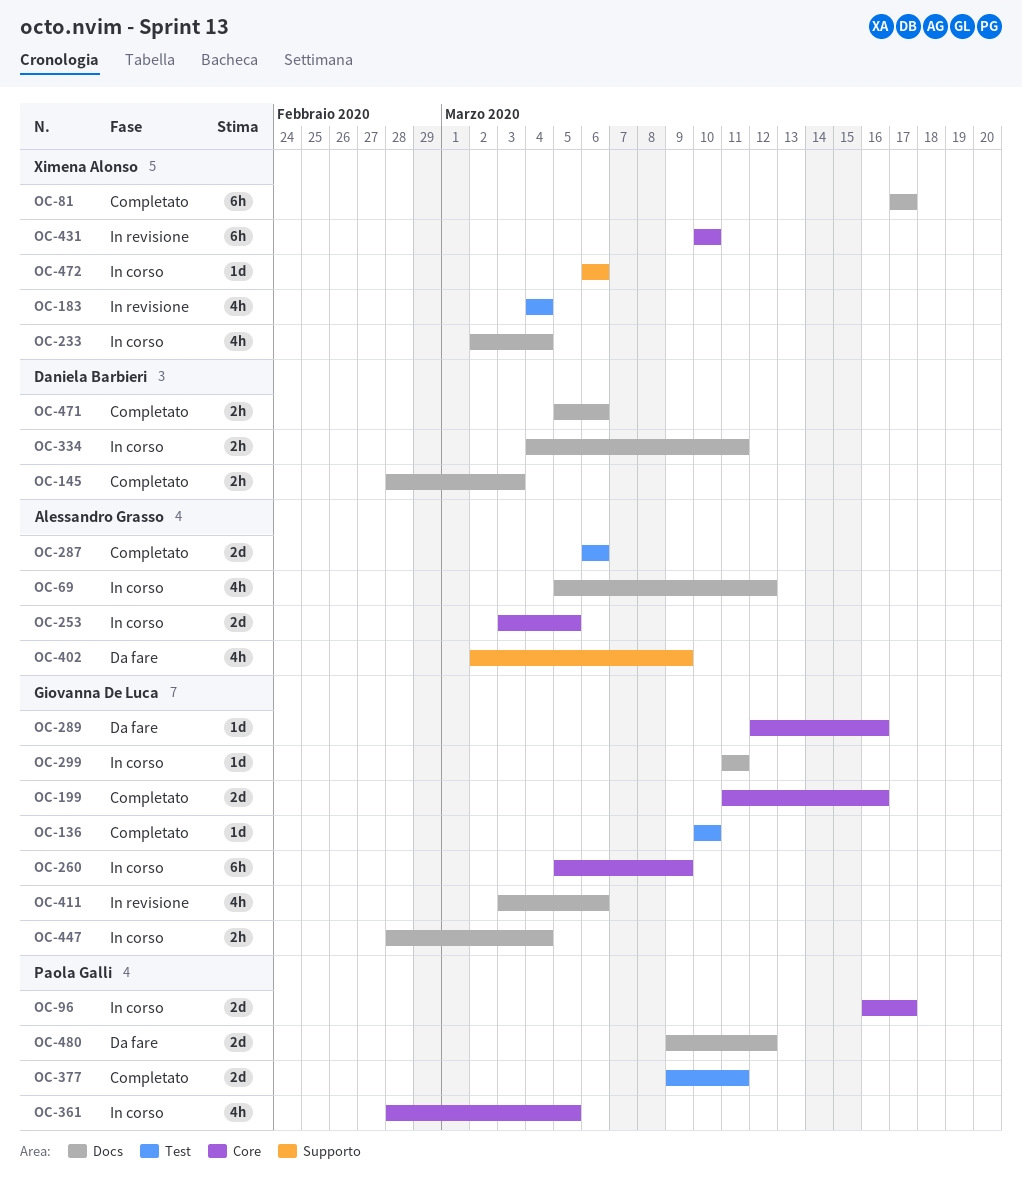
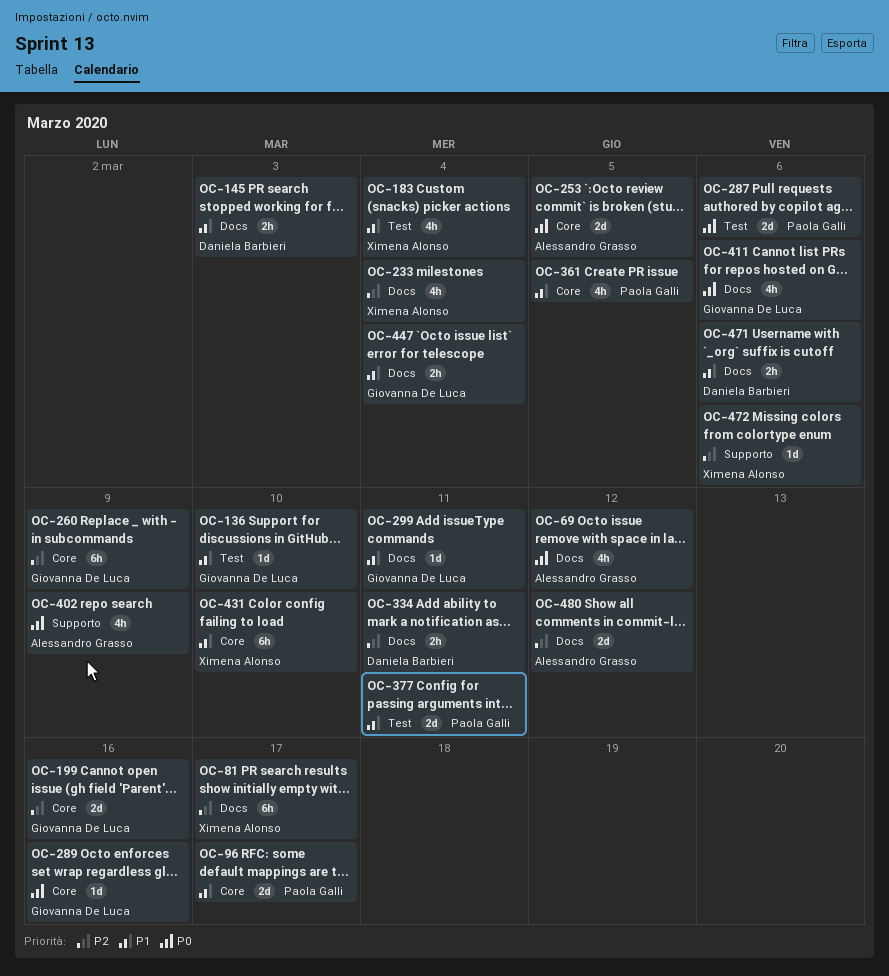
OC-287, owner: Alessandro Grasso -> Paola Galli
OC-480, owner: Paola Galli -> Alessandro Grasso

